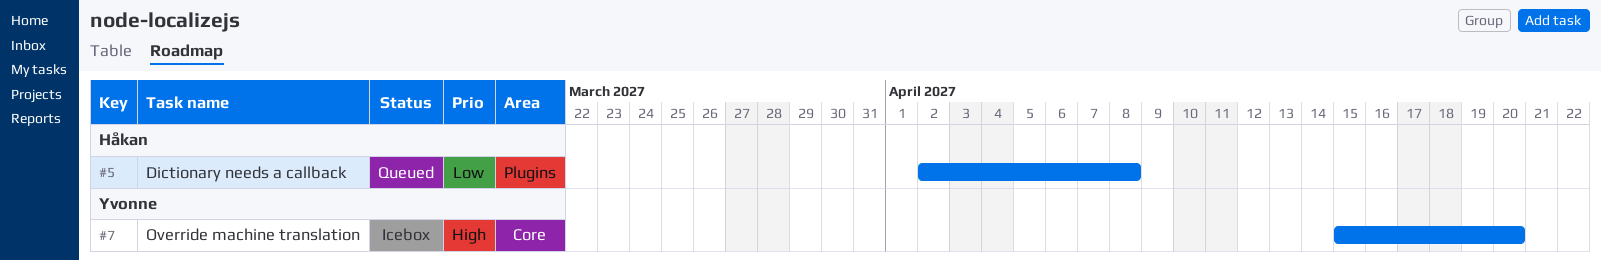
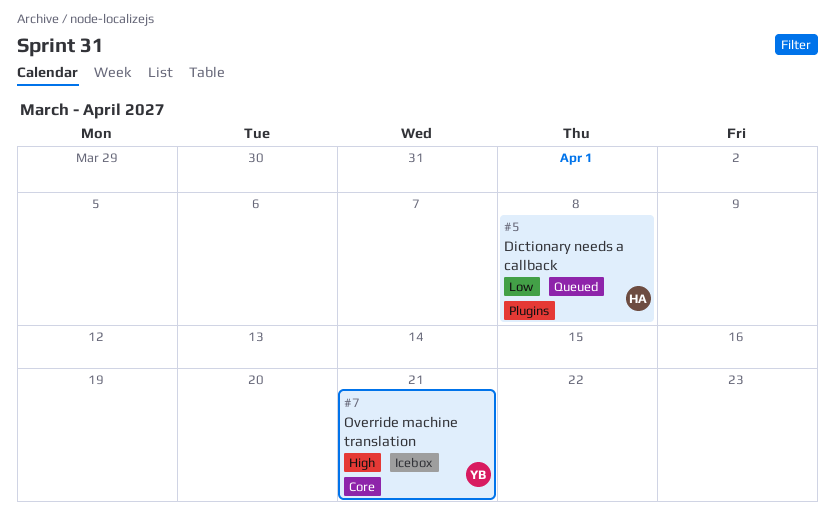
#7, due: Apr 20 -> Apr 21

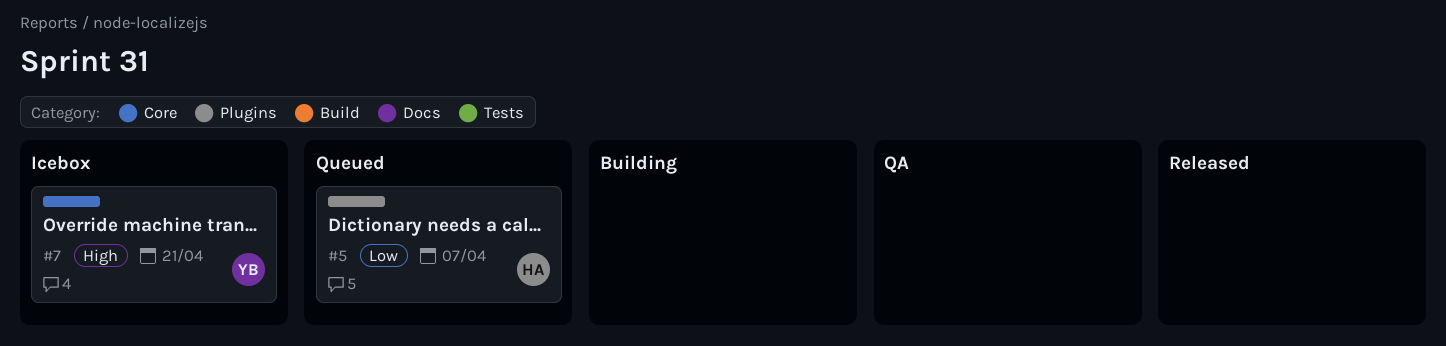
#5, due: Apr 8 -> Apr 7

